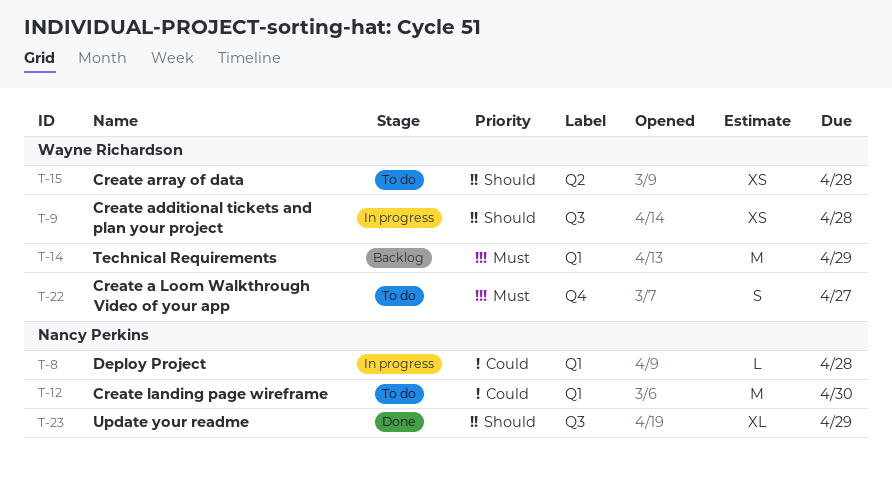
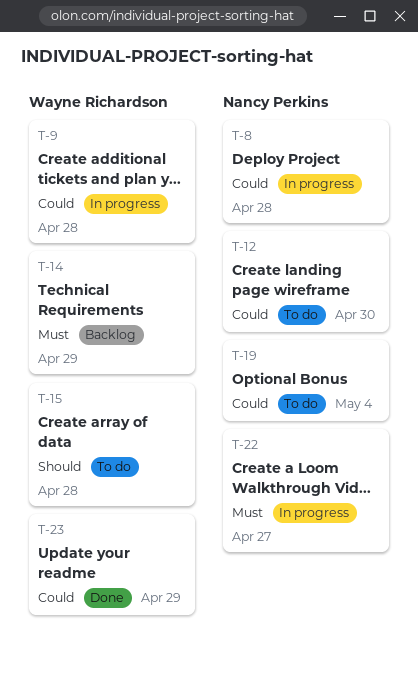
T-9, priority: Should -> Could
T-19: none -> present
T-22, status: To do -> In progress
T-22, owner: Wayne Richardson -> Nancy Perkins
T-23, owner: Nancy Perkins -> Wayne Richardson
T-23, priority: Should -> Could

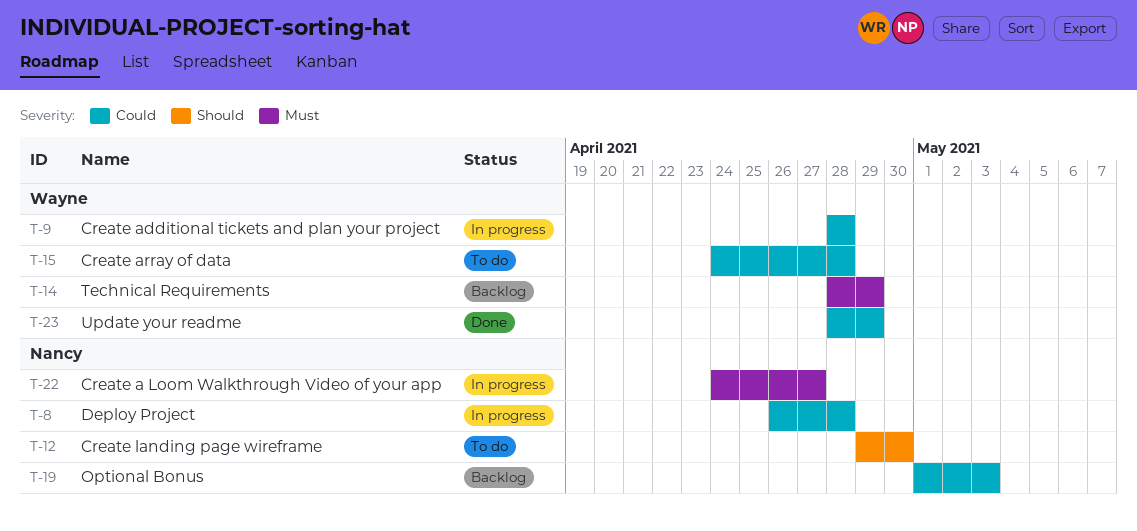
T-12, priority: Could -> Should
T-15, priority: Should -> Could
T-19, status: To do -> Backlog
T-19, due: May 4 -> May 3

